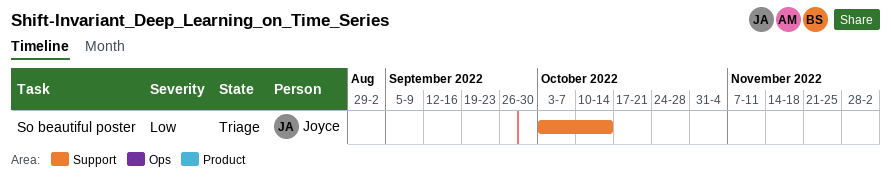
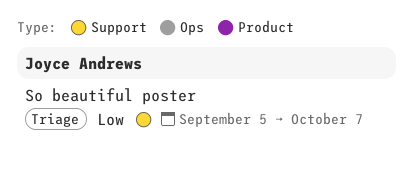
So beautiful poster, start: Oct 3 -> Sep 5
So beautiful poster, due: Oct 14 -> Oct 7

